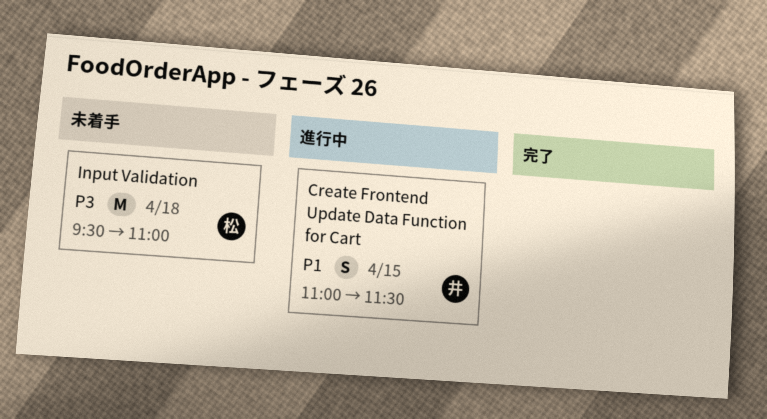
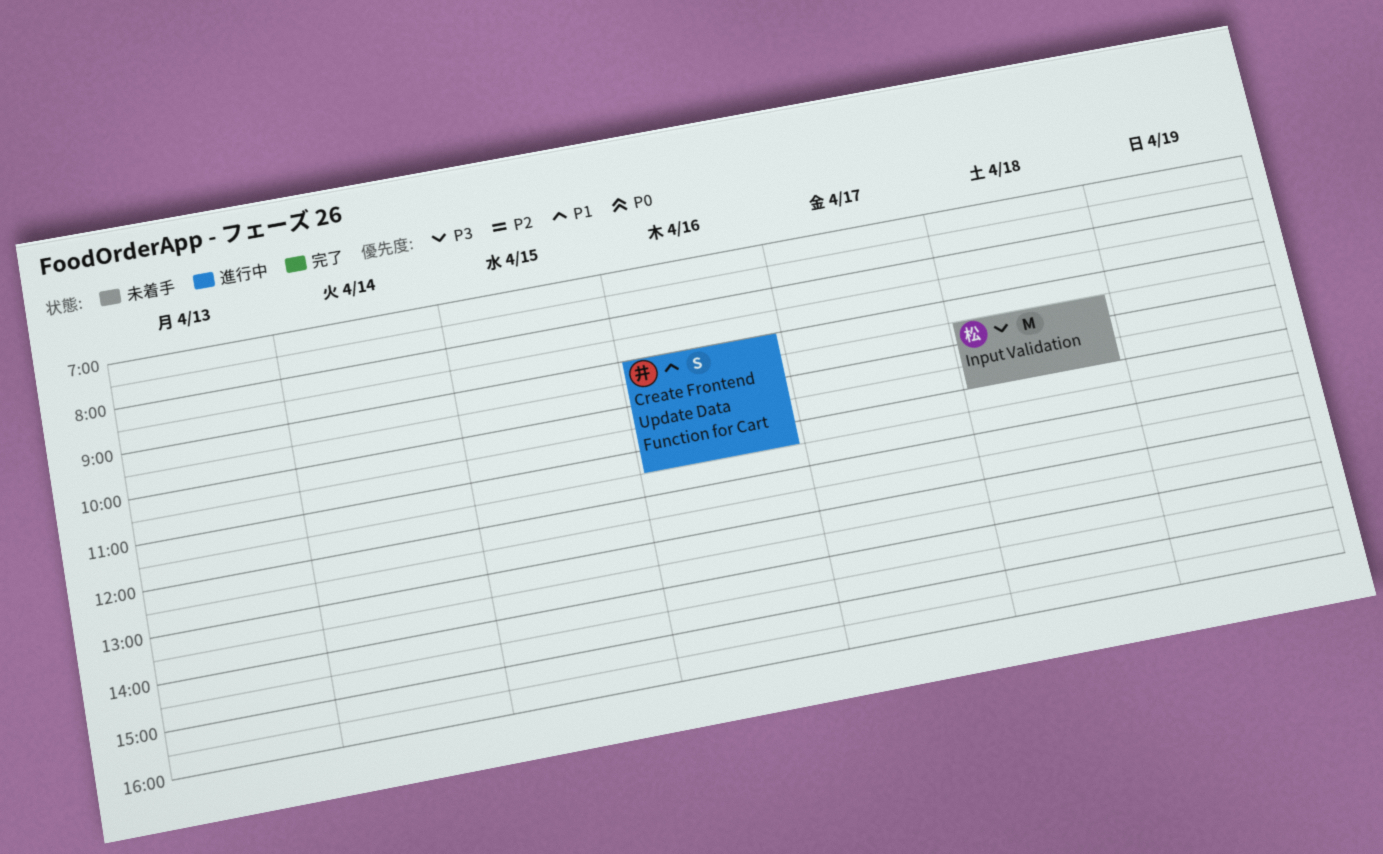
Create Frontend Update Data Function for Cart, day: Apr 15 -> Apr 16
Create Frontend Update Data Function for Cart, begins: 11:00 -> 09:00

